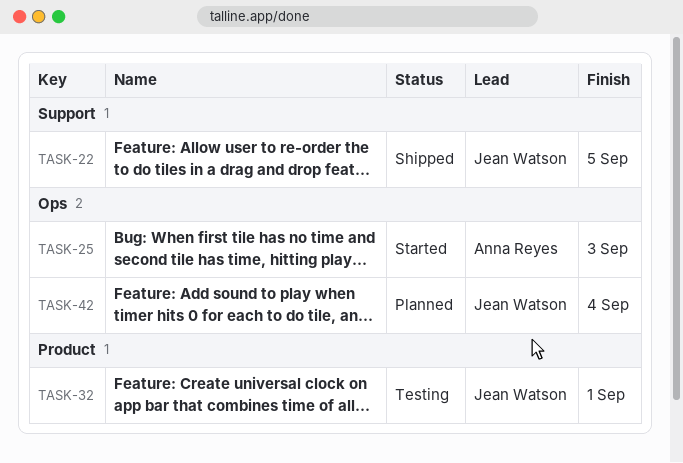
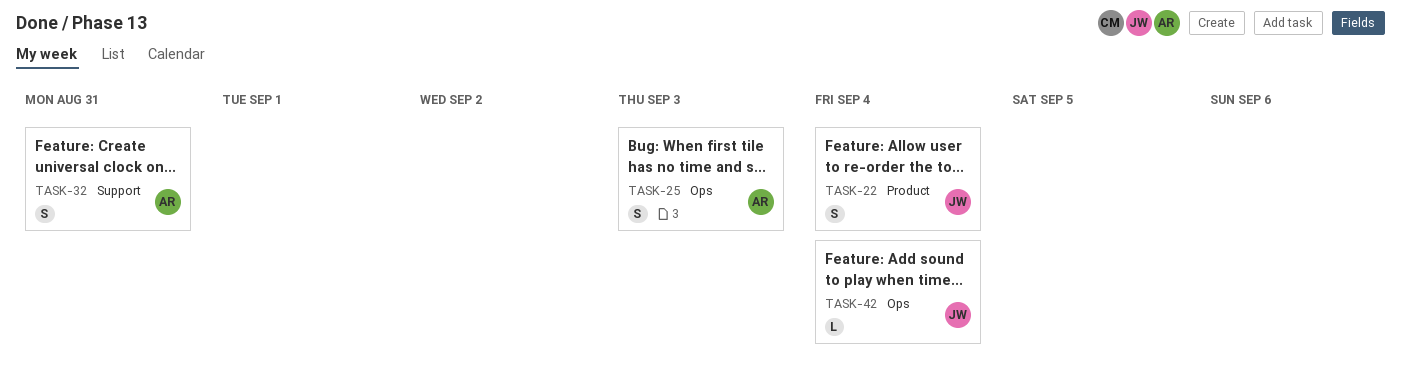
TASK-22, label: Support -> Product
TASK-22, due: Sep 5 -> Sep 4
TASK-32, owner: Jean Watson -> Anna Reyes
TASK-32, label: Product -> Support
TASK-32, due: Sep 1 -> Aug 31

